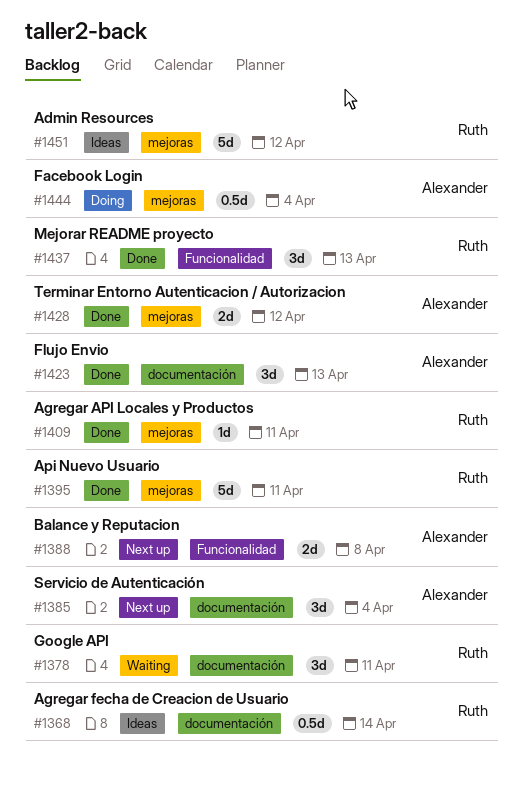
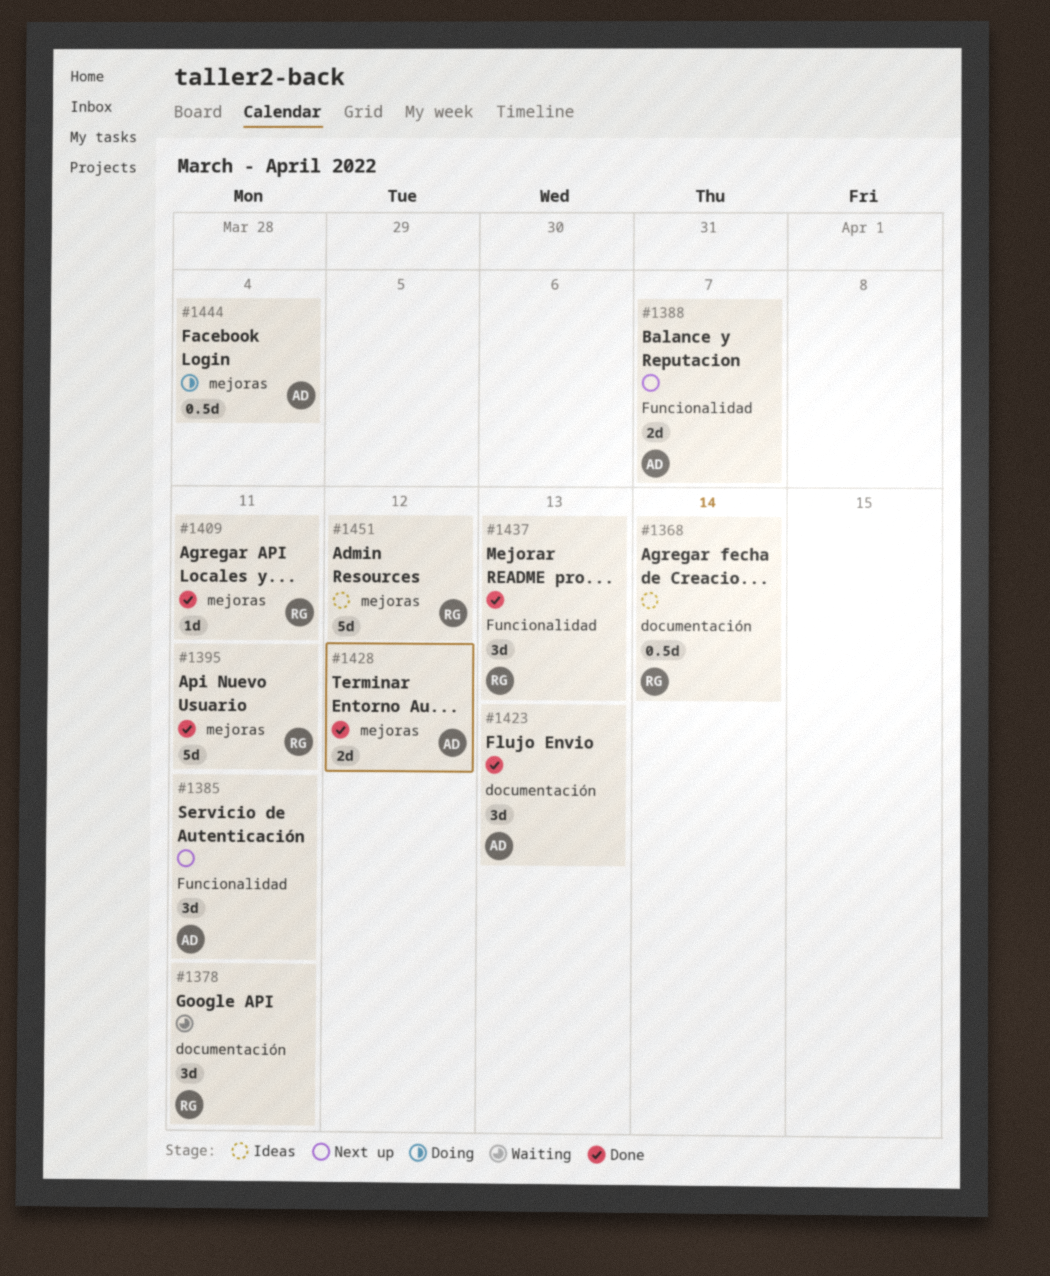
#1385, label: documentación -> Funcionalidad
#1385, due: Apr 4 -> Apr 11
#1388, due: Apr 8 -> Apr 7

